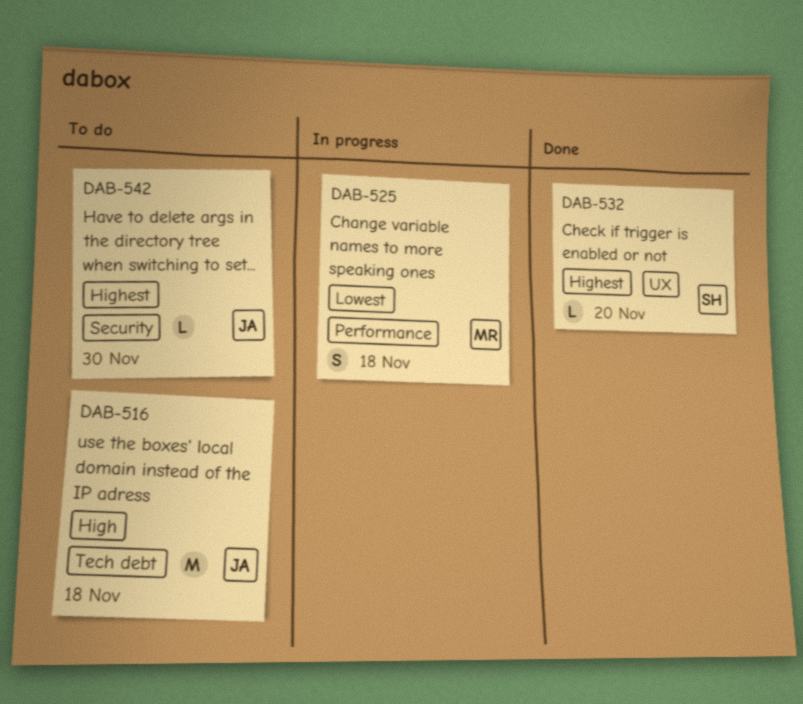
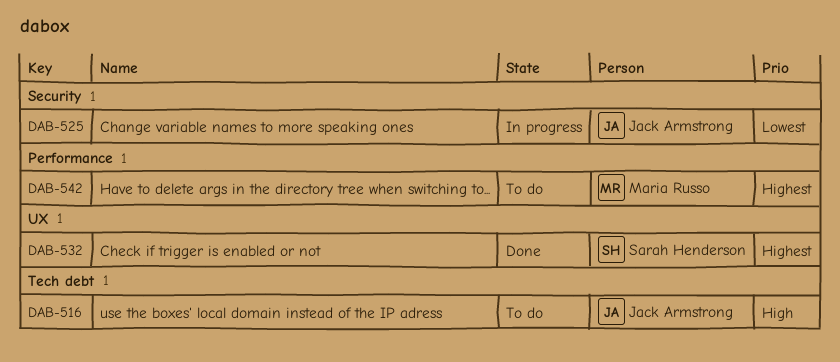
DAB-525, owner: Maria Russo -> Jack Armstrong
DAB-525, label: Performance -> Security
DAB-542, owner: Jack Armstrong -> Maria Russo
DAB-542, label: Security -> Performance

